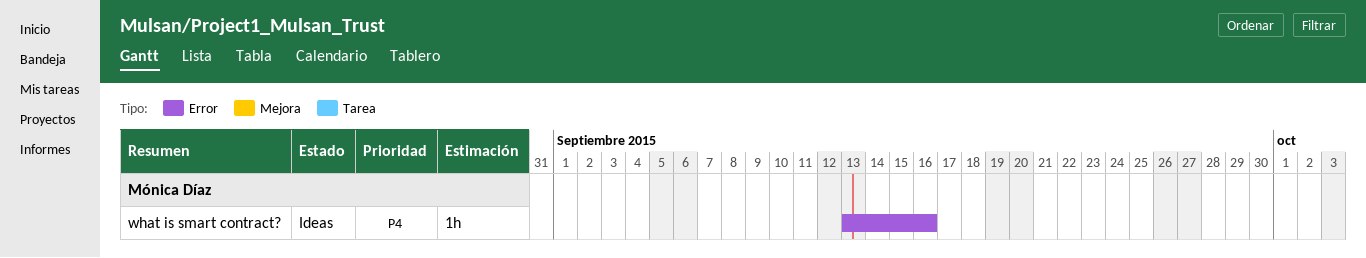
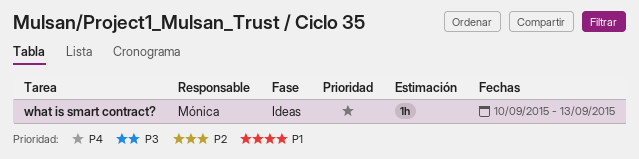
what is smart contract?, start: Sep 13 -> Sep 10
what is smart contract?, due: Sep 16 -> Sep 13

